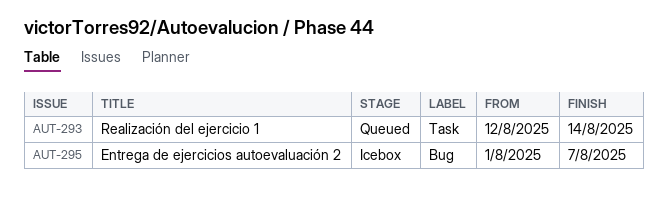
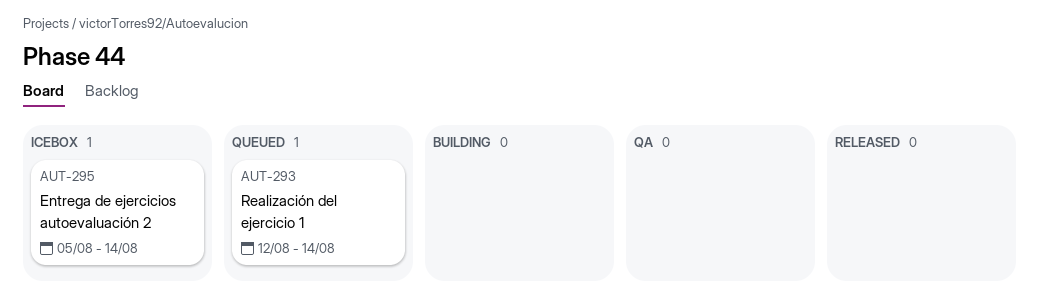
AUT-295, start: Aug 1 -> Aug 5
AUT-295, due: Aug 7 -> Aug 14

